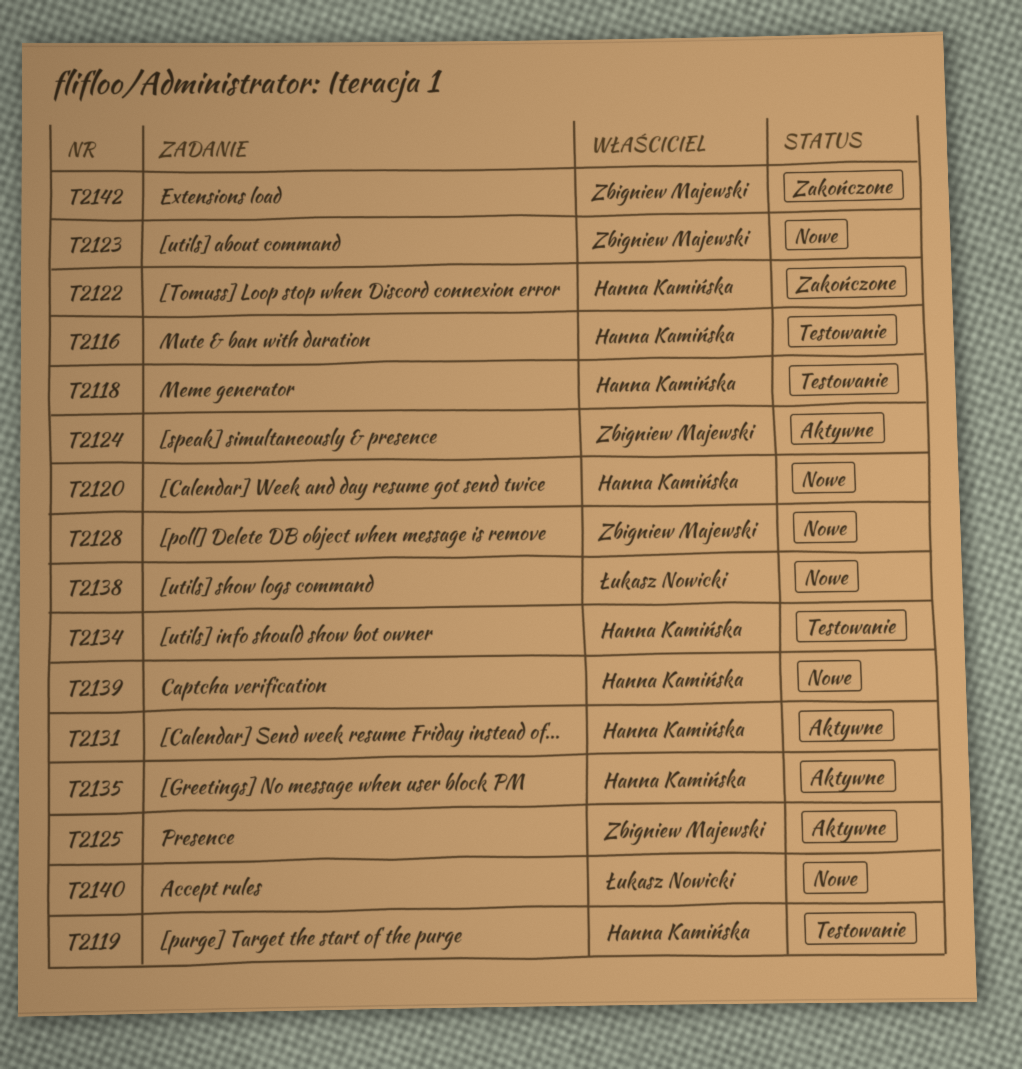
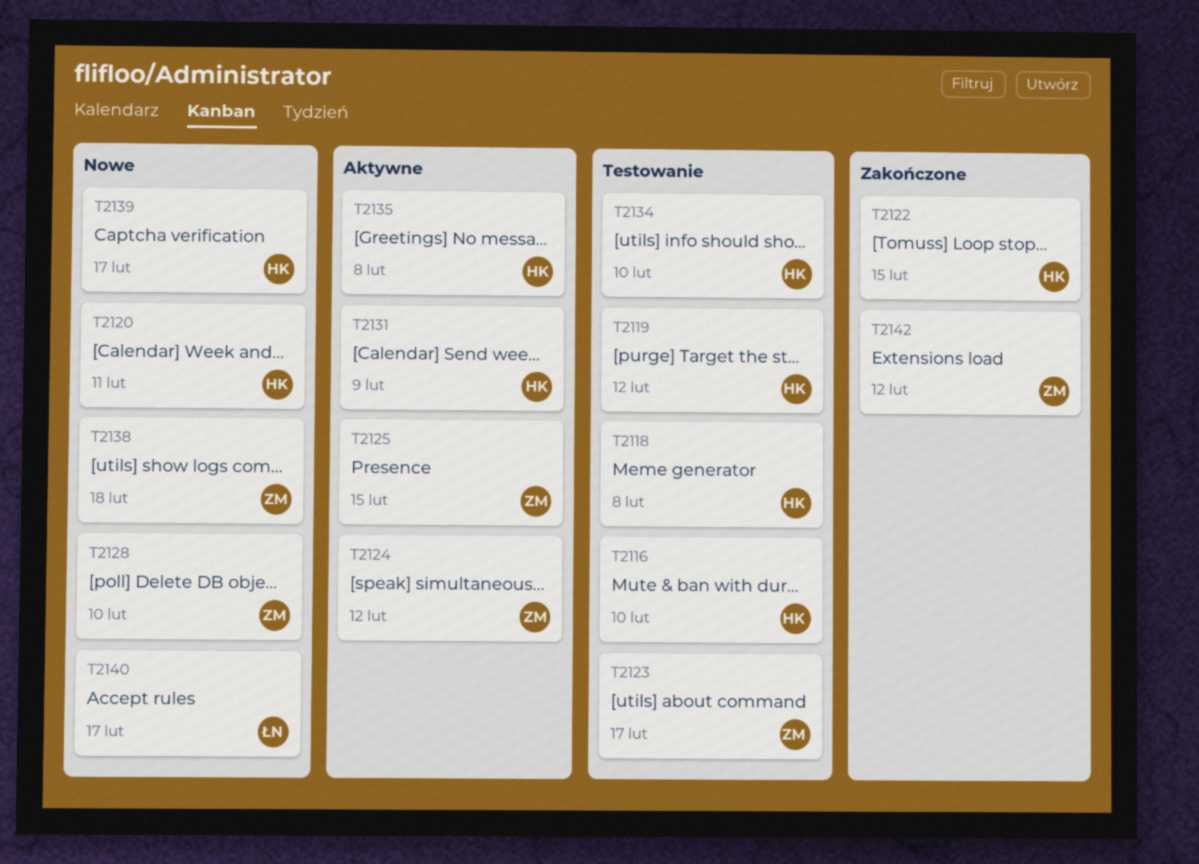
T2123, status: Nowe -> Testowanie
T2138, owner: Łukasz Nowicki -> Zbigniew Majewski

